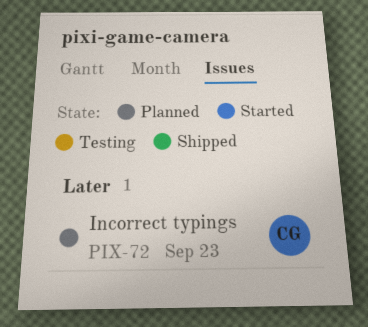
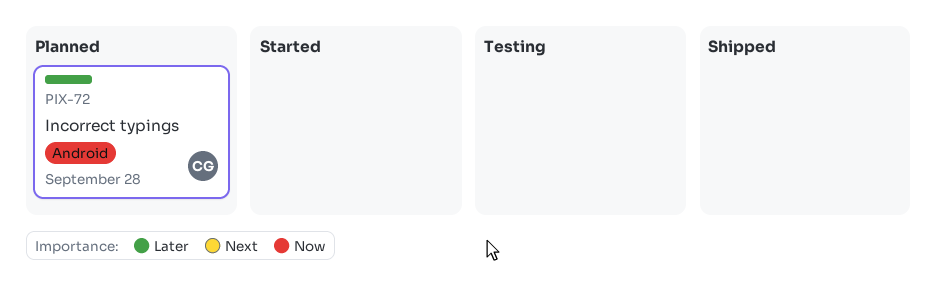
PIX-72, due: Sep 23 -> Sep 28

